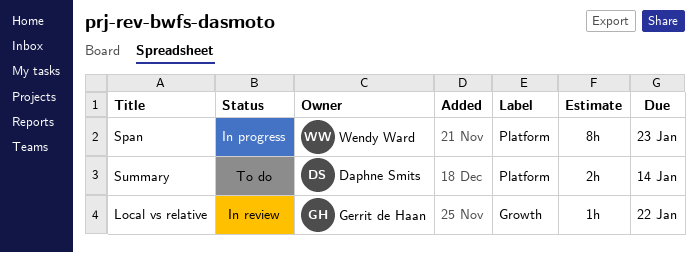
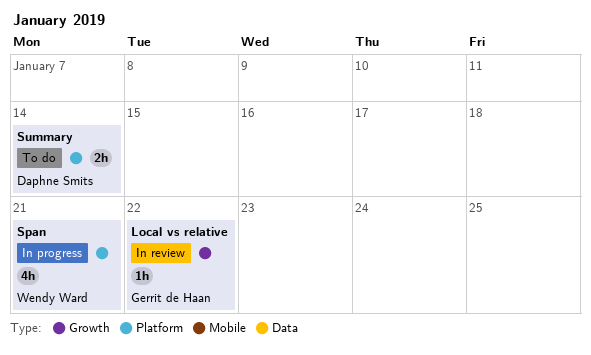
Span, estimate: 8h -> 4h
Span, due: Jan 23 -> Jan 21

